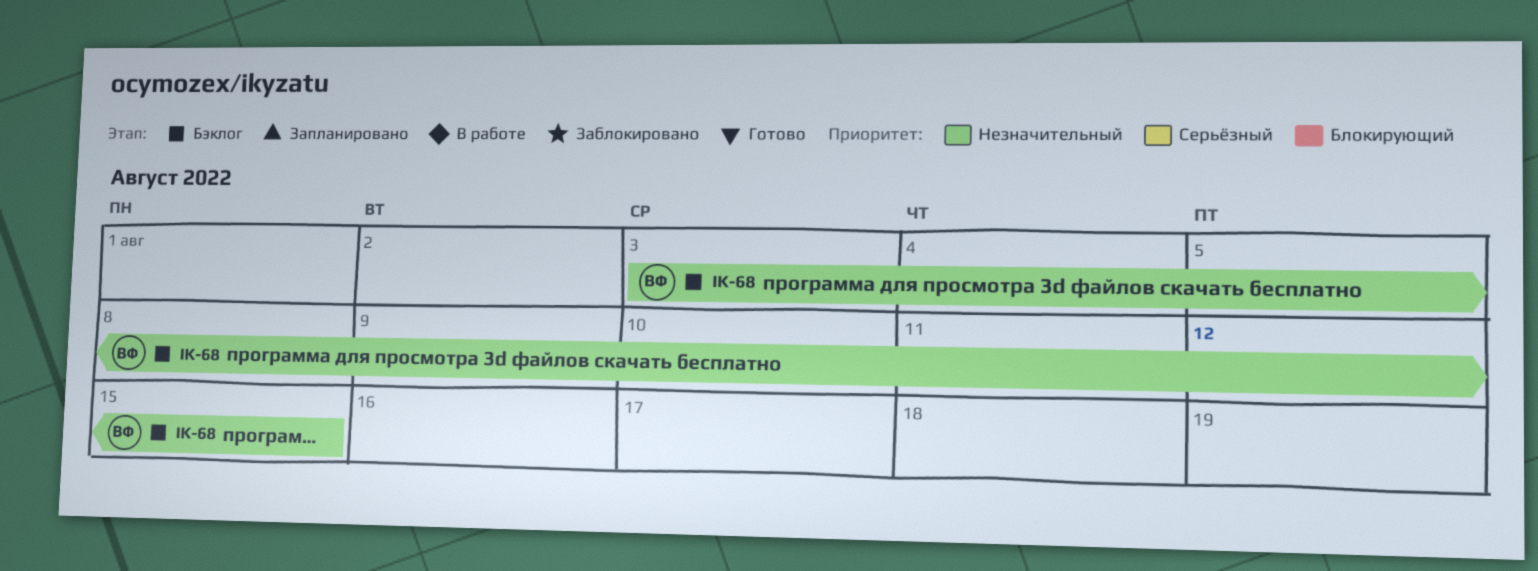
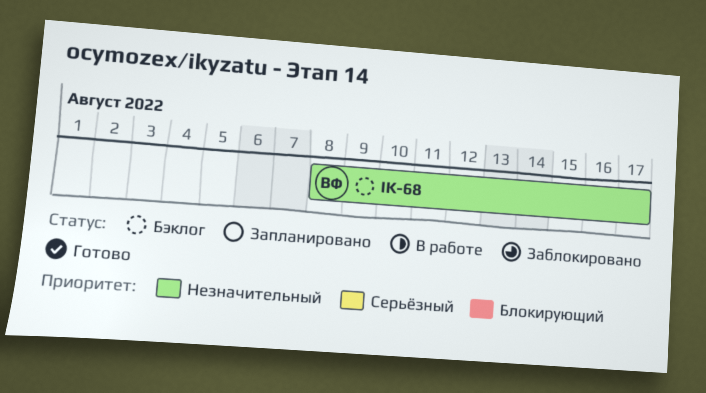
IK-68, start: Aug 3 -> Aug 8
IK-68, due: Aug 15 -> Aug 17

